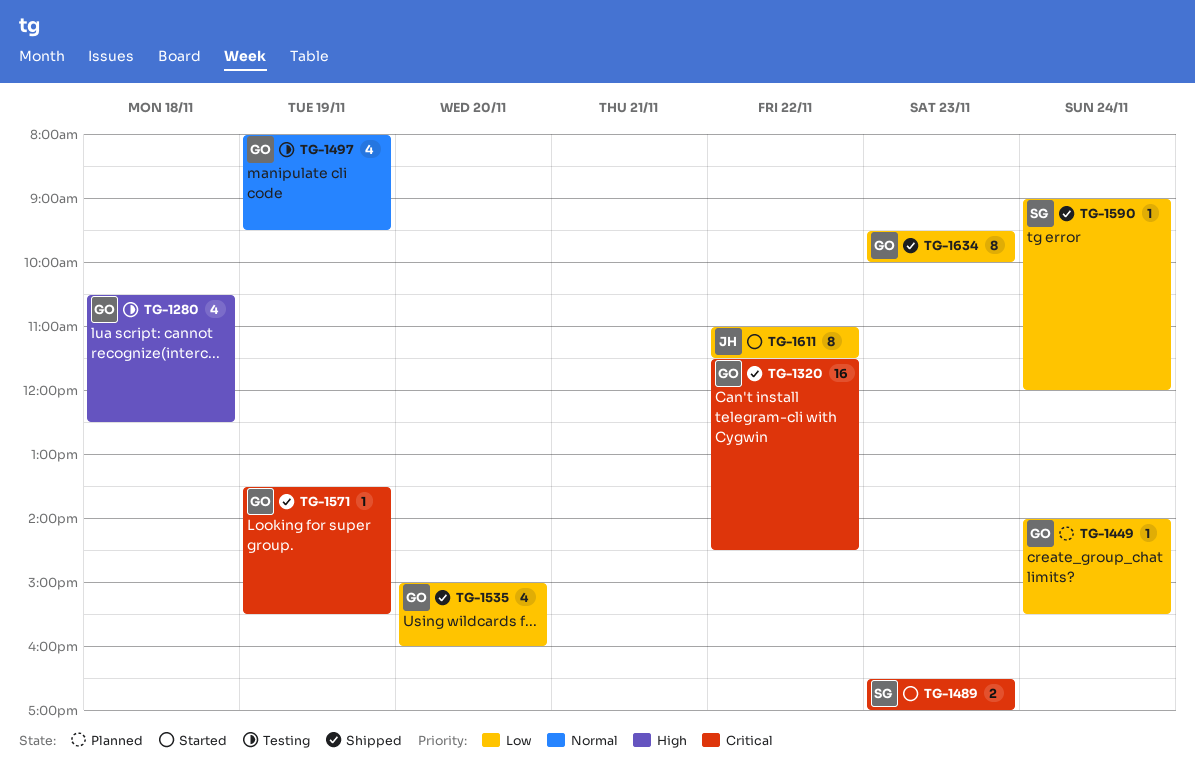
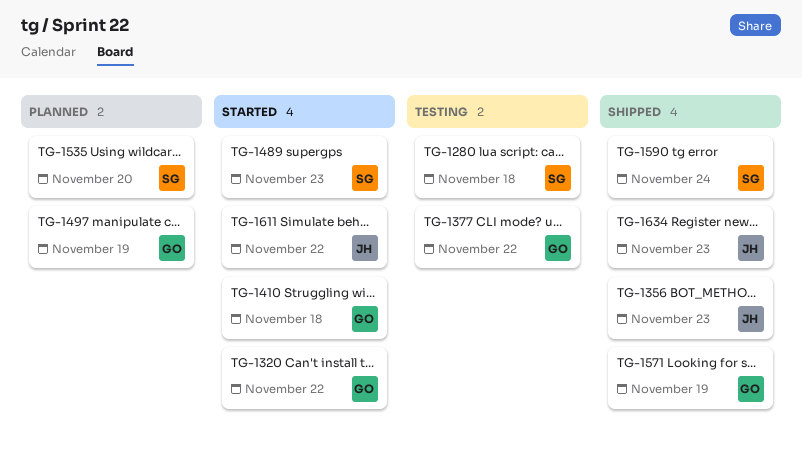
TG-1280, owner: GO -> SG
TG-1320, status: Shipped -> Started
TG-1356: none -> present
TG-1377: none -> present
TG-1410: none -> present
TG-1449: present -> none
TG-1497, status: Testing -> Planned
TG-1535, status: Shipped -> Planned
TG-1535, owner: GO -> SG
TG-1634, owner: GO -> JH

